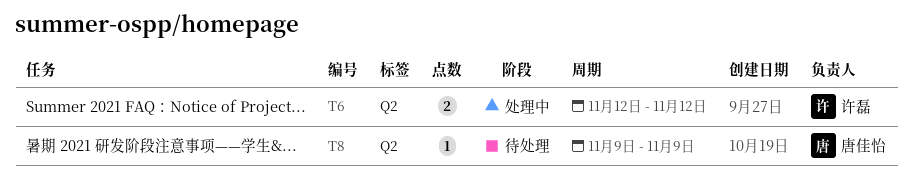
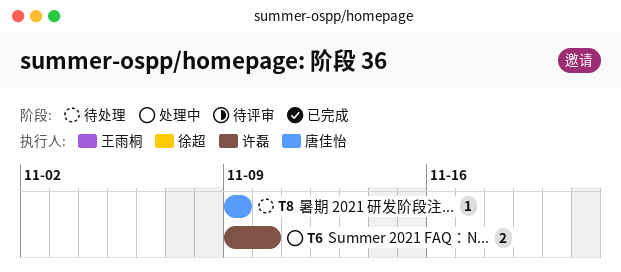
T6, start: Nov 12 -> Nov 9
T6, due: Nov 12 -> Nov 10

